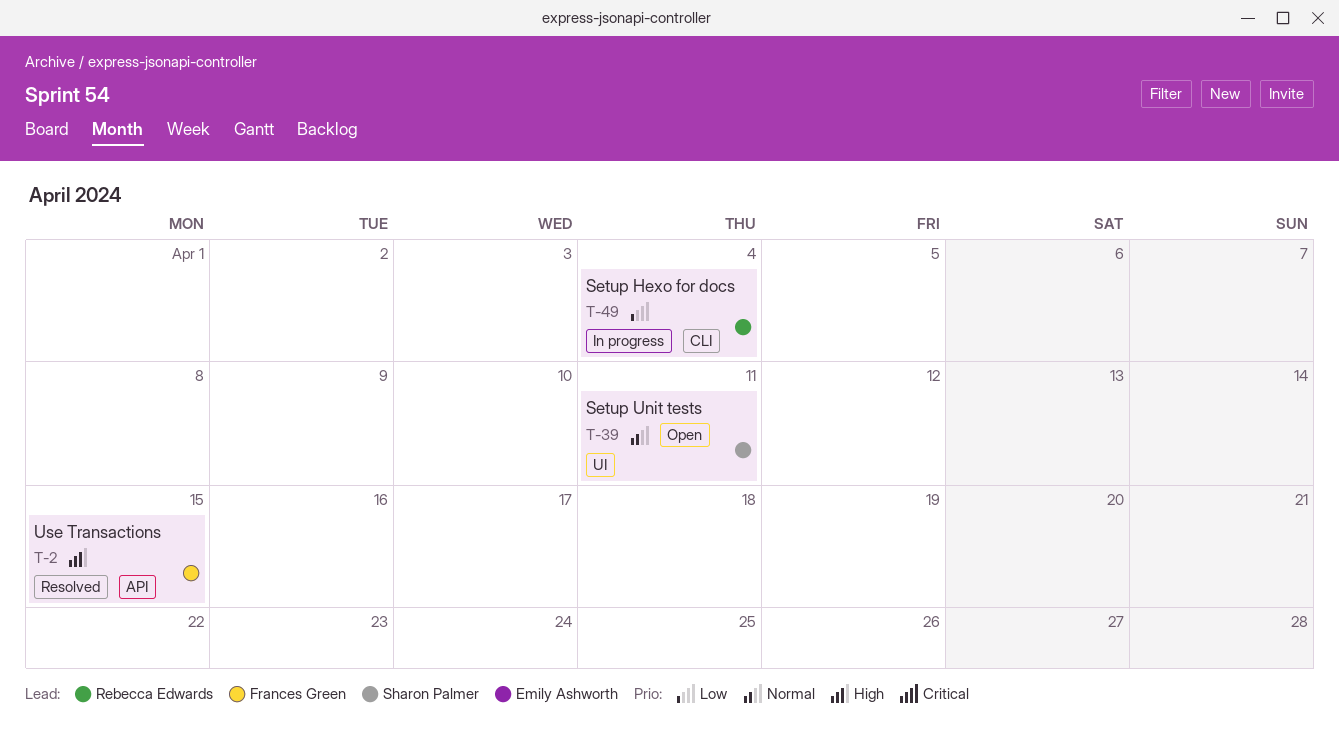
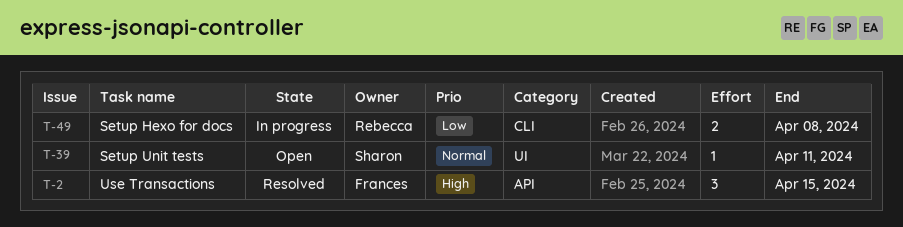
T-49, due: Apr 4 -> Apr 8

